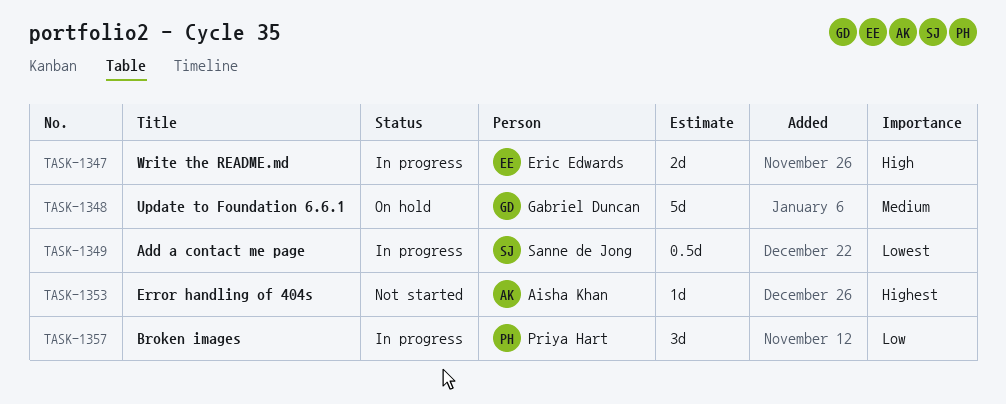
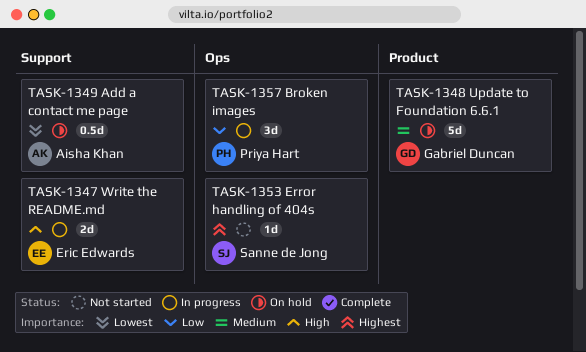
TASK-1349, status: In progress -> On hold
TASK-1349, owner: Sanne de Jong -> Aisha Khan
TASK-1353, owner: Aisha Khan -> Sanne de Jong

